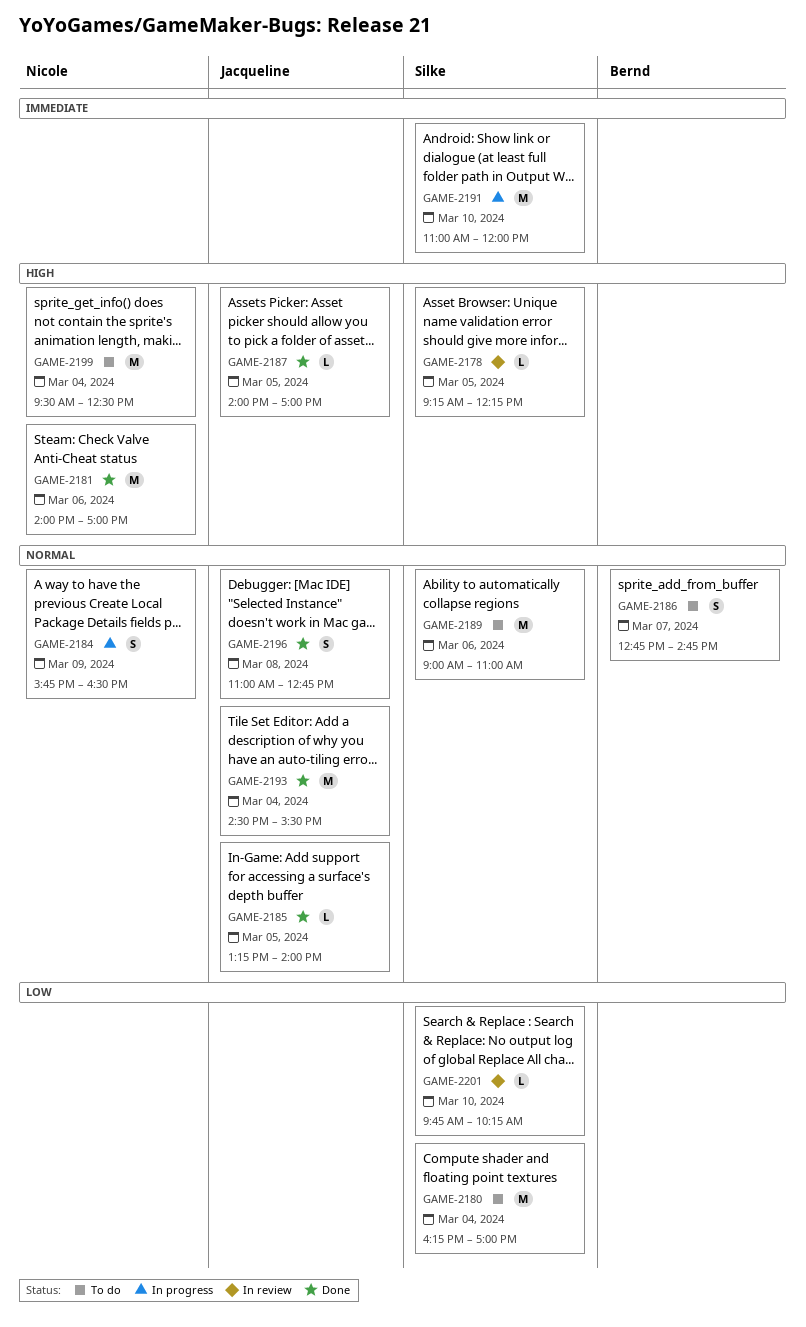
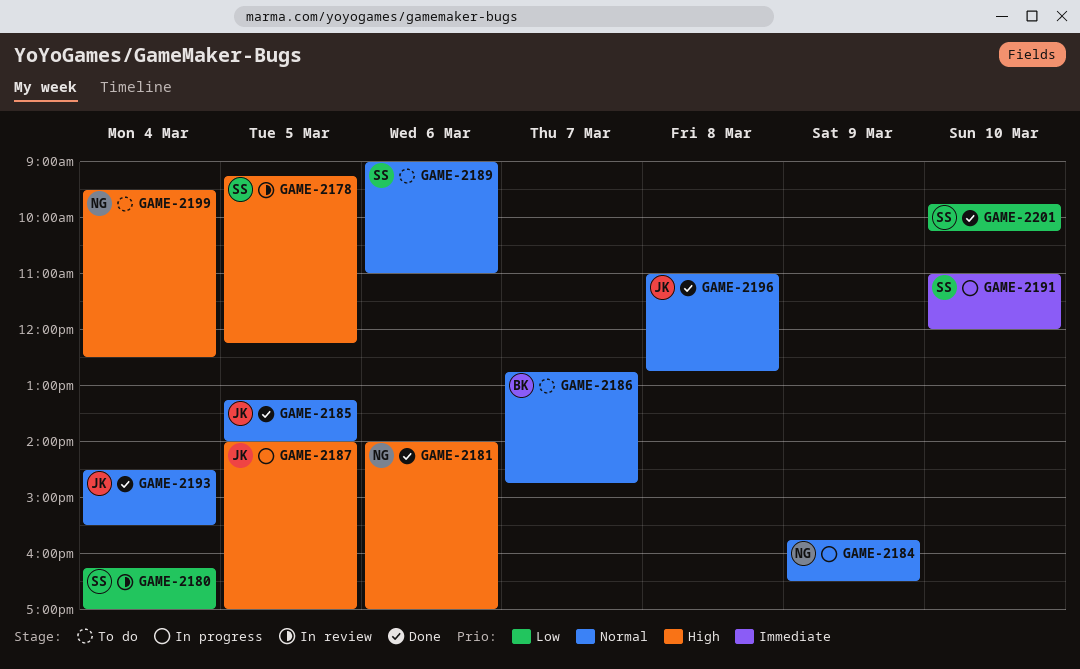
GAME-2180, status: To do -> In review
GAME-2187, status: Done -> In progress
GAME-2201, status: In review -> Done

